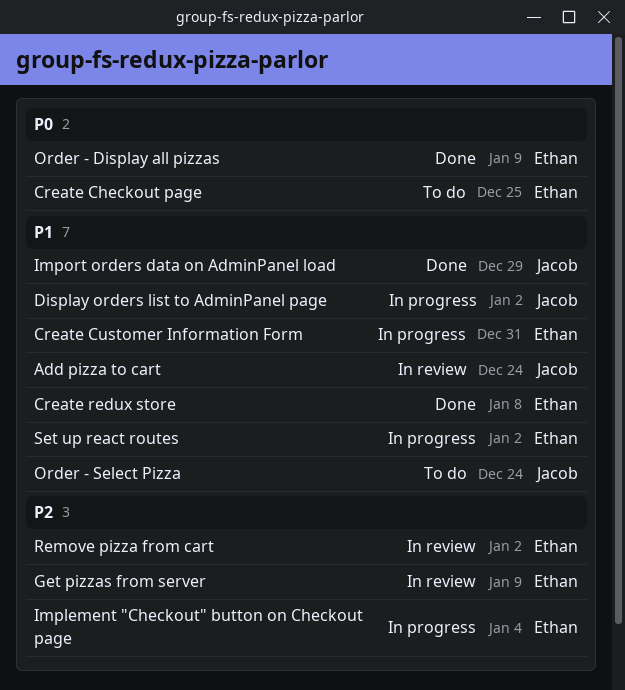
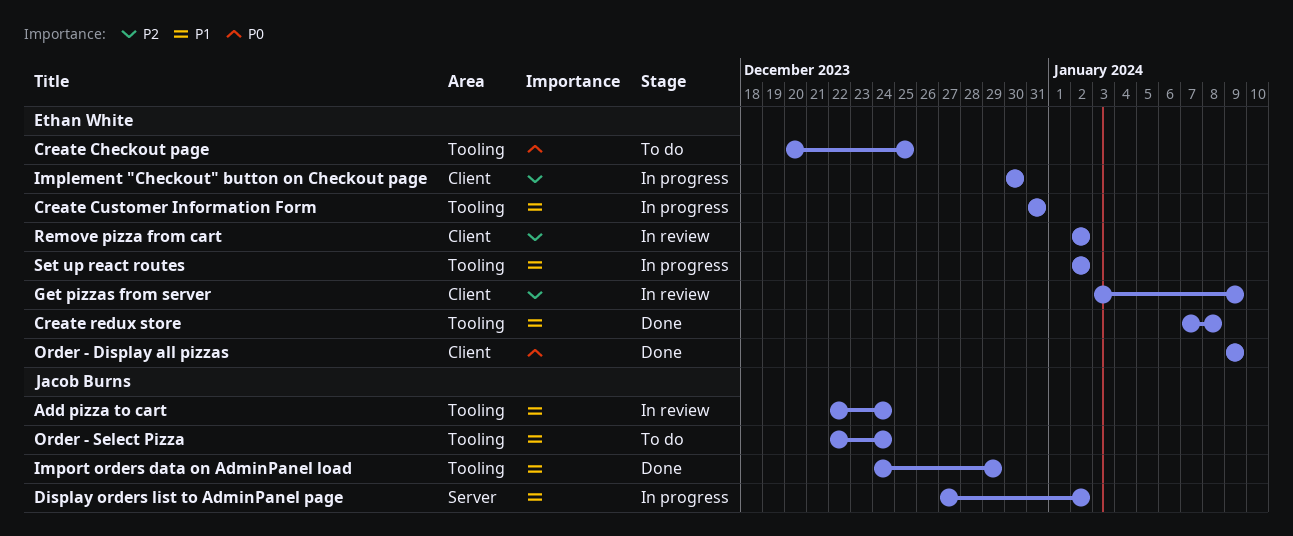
Implement "Checkout" button on Checkout page, due: Jan 4 -> Dec 30

